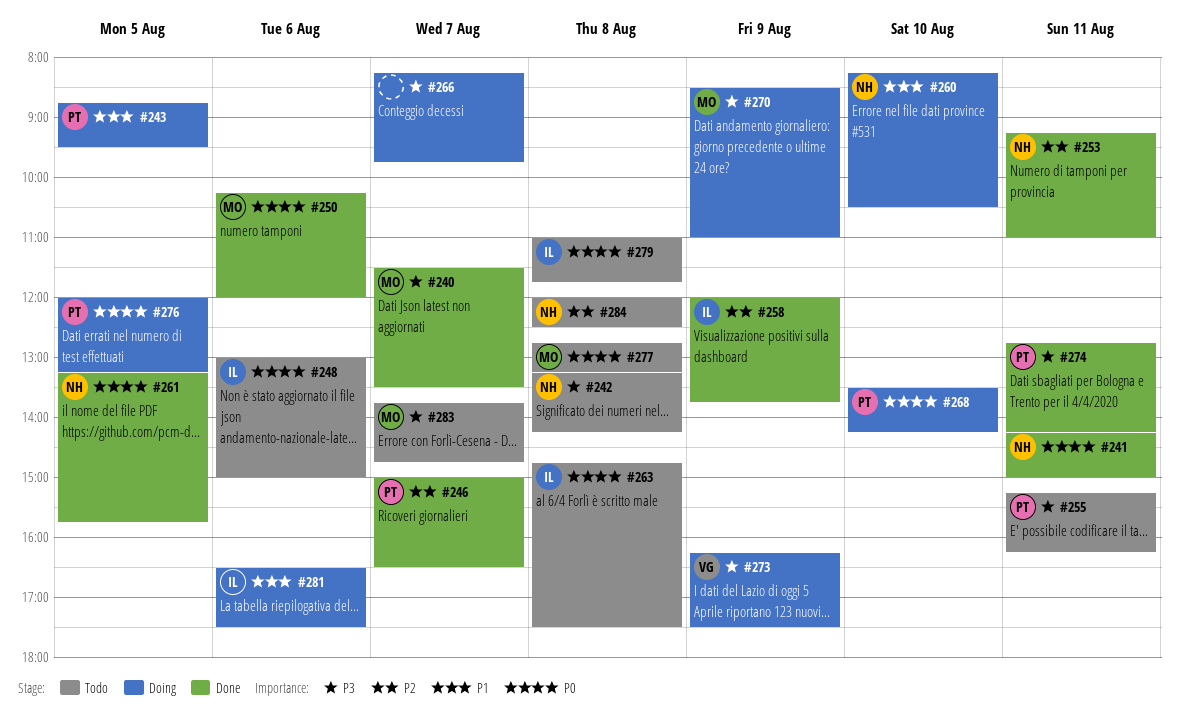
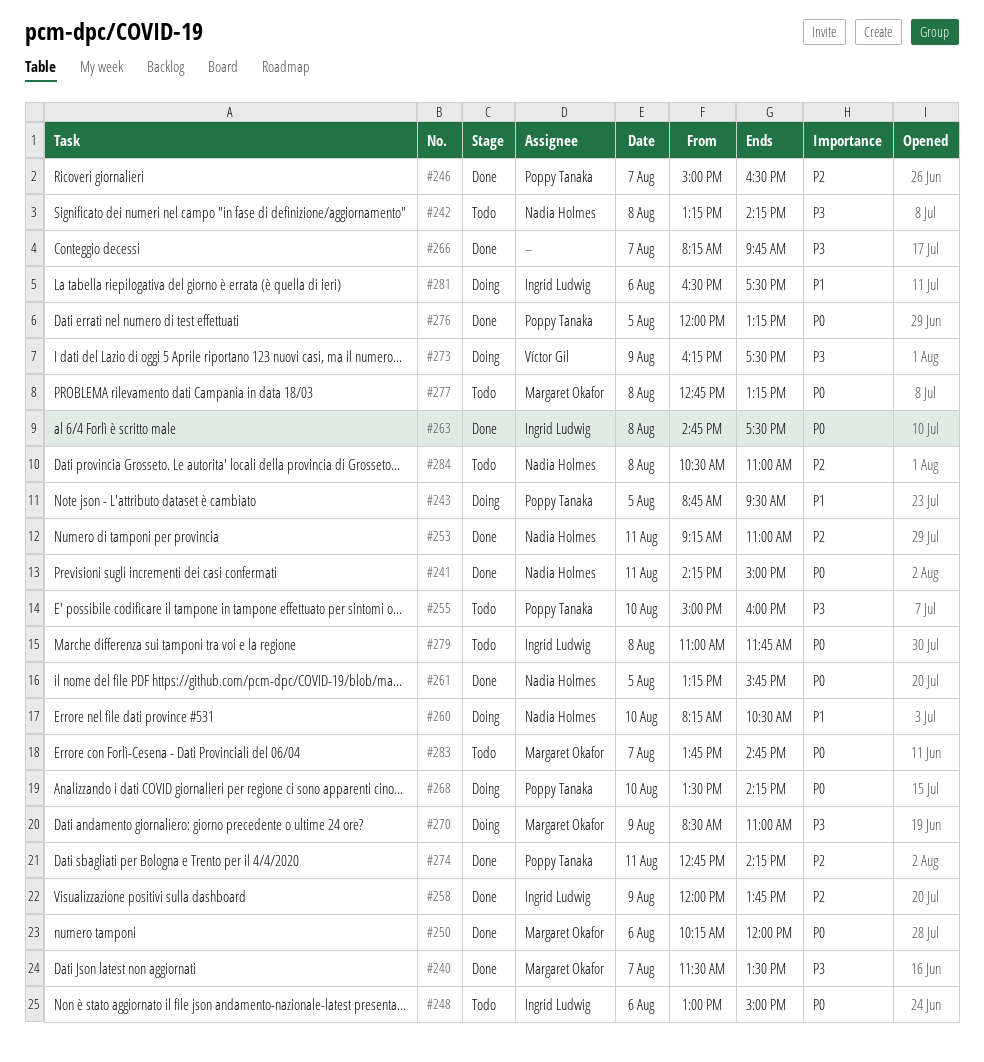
#255, day: Aug 11 -> Aug 10
#255, begins: 15:15 -> 15:00
#255, ends: 16:15 -> 16:00
#263, status: Todo -> Done
#266, status: Doing -> Done
#274, priority: P3 -> P2
#276, status: Doing -> Done
#283, priority: P3 -> P0
#284, begins: 12:00 -> 10:30
#284, ends: 12:30 -> 11:00

